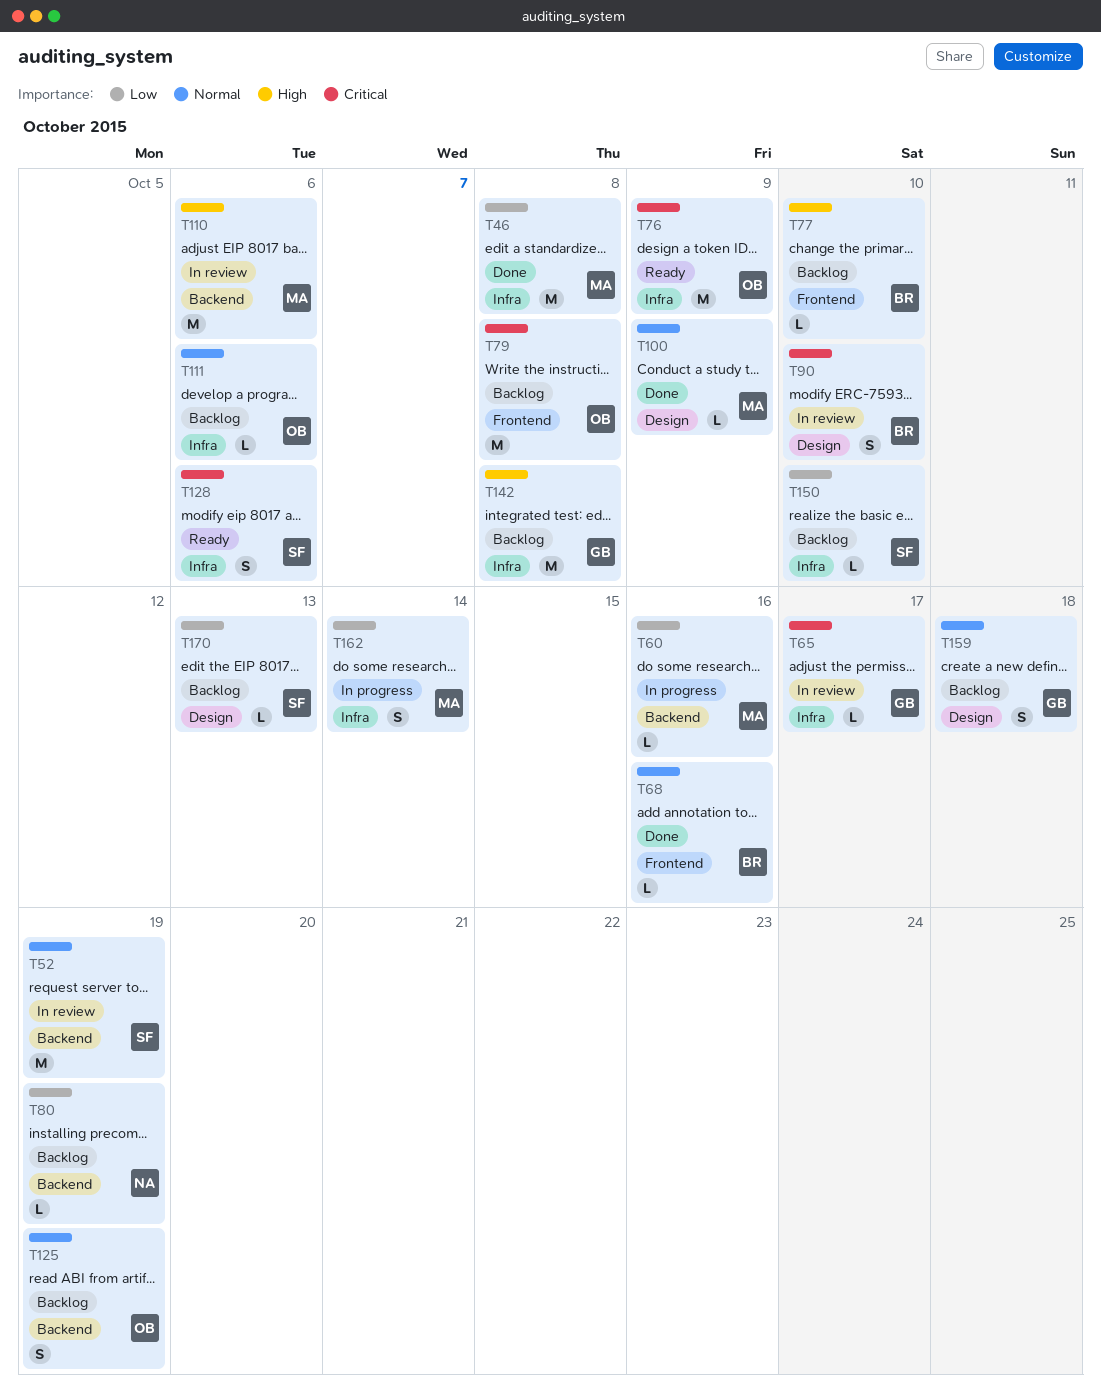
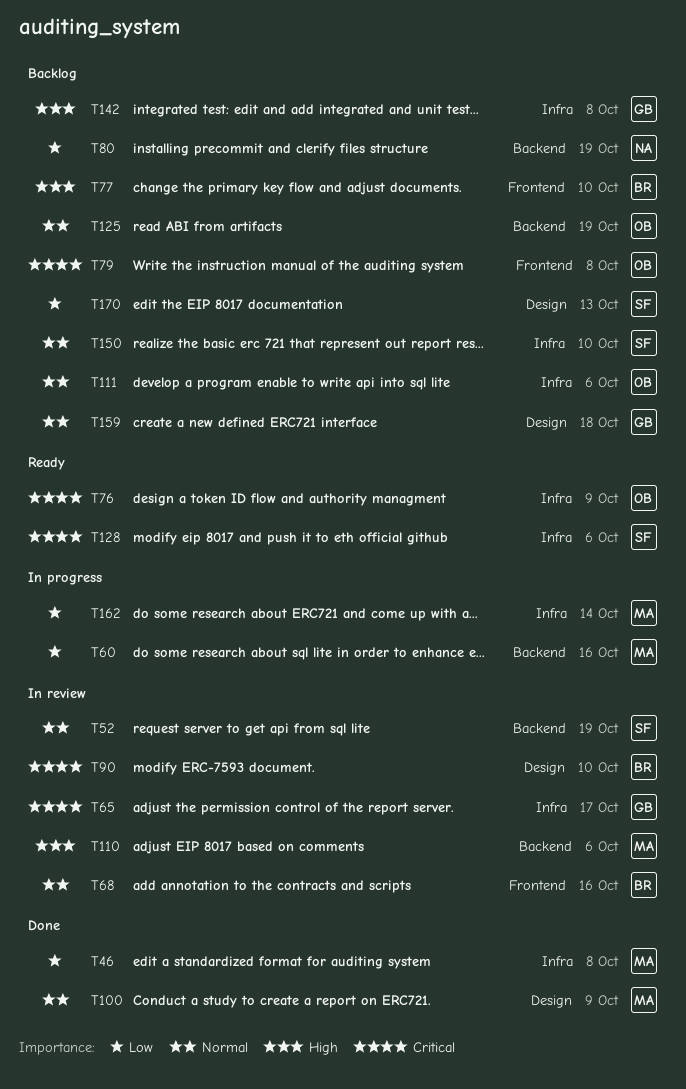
T68, status: Done -> In review
T150, priority: Low -> Normal

